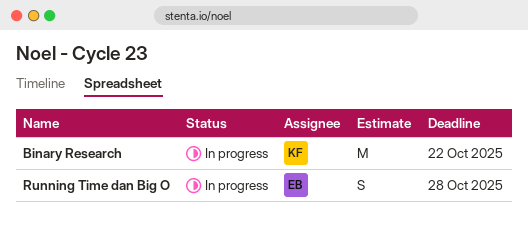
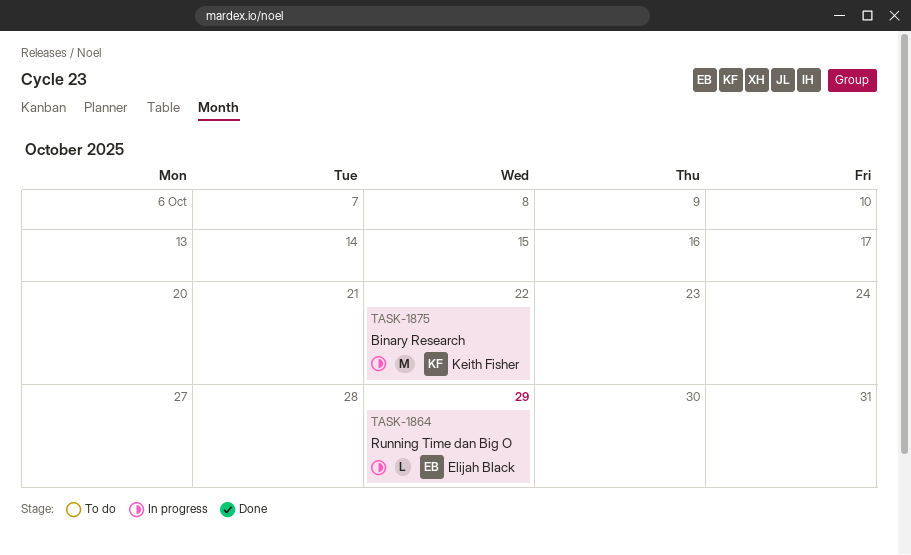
Running Time dan Big O, estimate: S -> L
Running Time dan Big O, due: Oct 28 -> Oct 29

